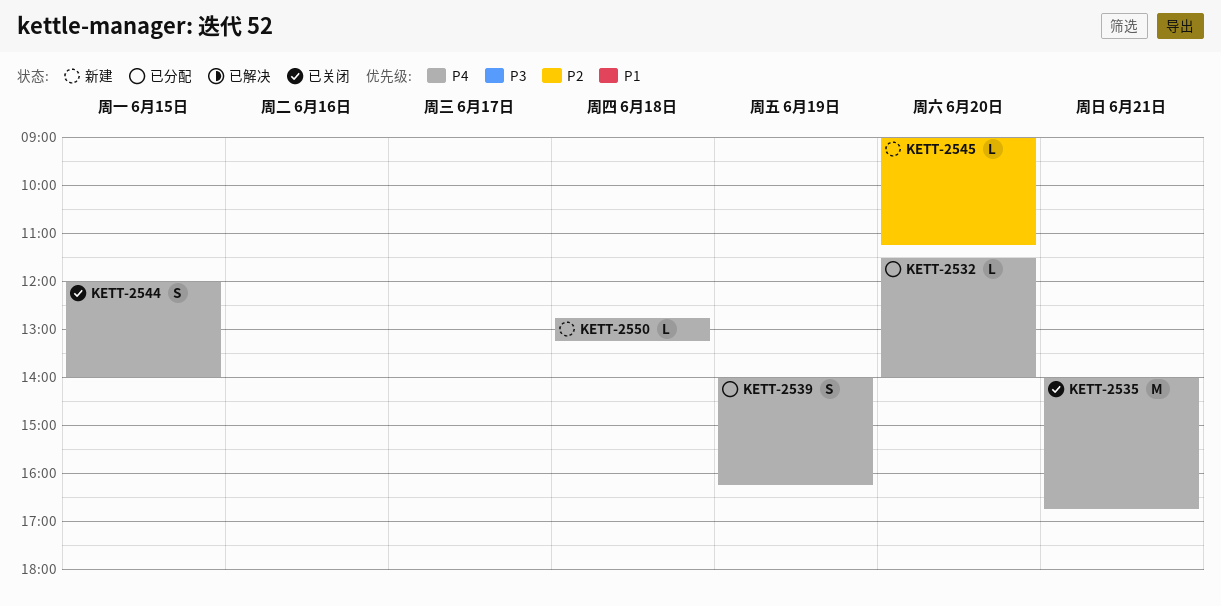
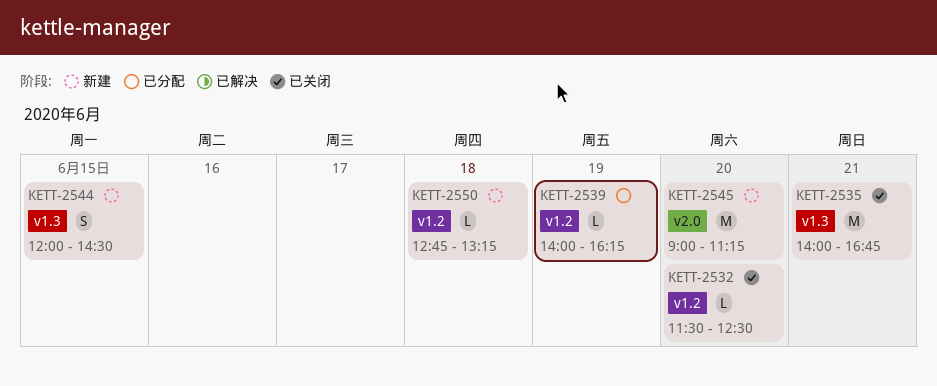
KETT-2532, status: 已分配 -> 已关闭
KETT-2532, ends: 14:00 -> 12:30
KETT-2539, estimate: S -> L
KETT-2544, status: 已关闭 -> 新建
KETT-2544, ends: 14:00 -> 14:30
KETT-2545, estimate: L -> M

